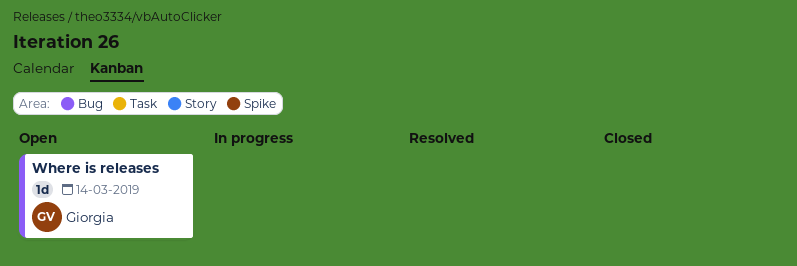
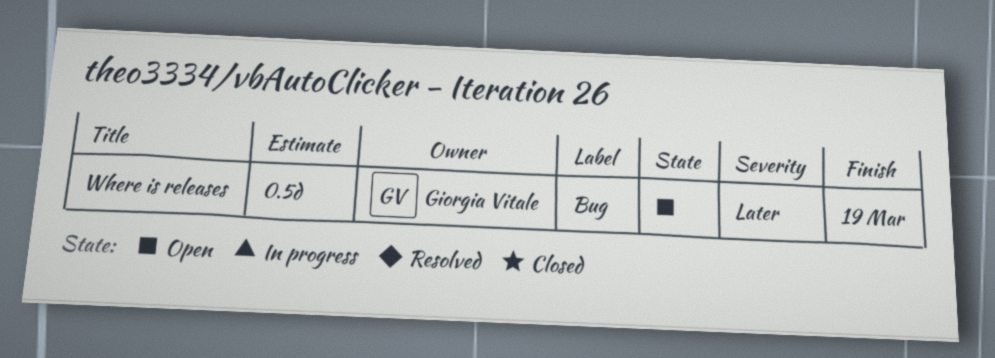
Where is releases, estimate: 1d -> 0.5d
Where is releases, due: Mar 14 -> Mar 19

